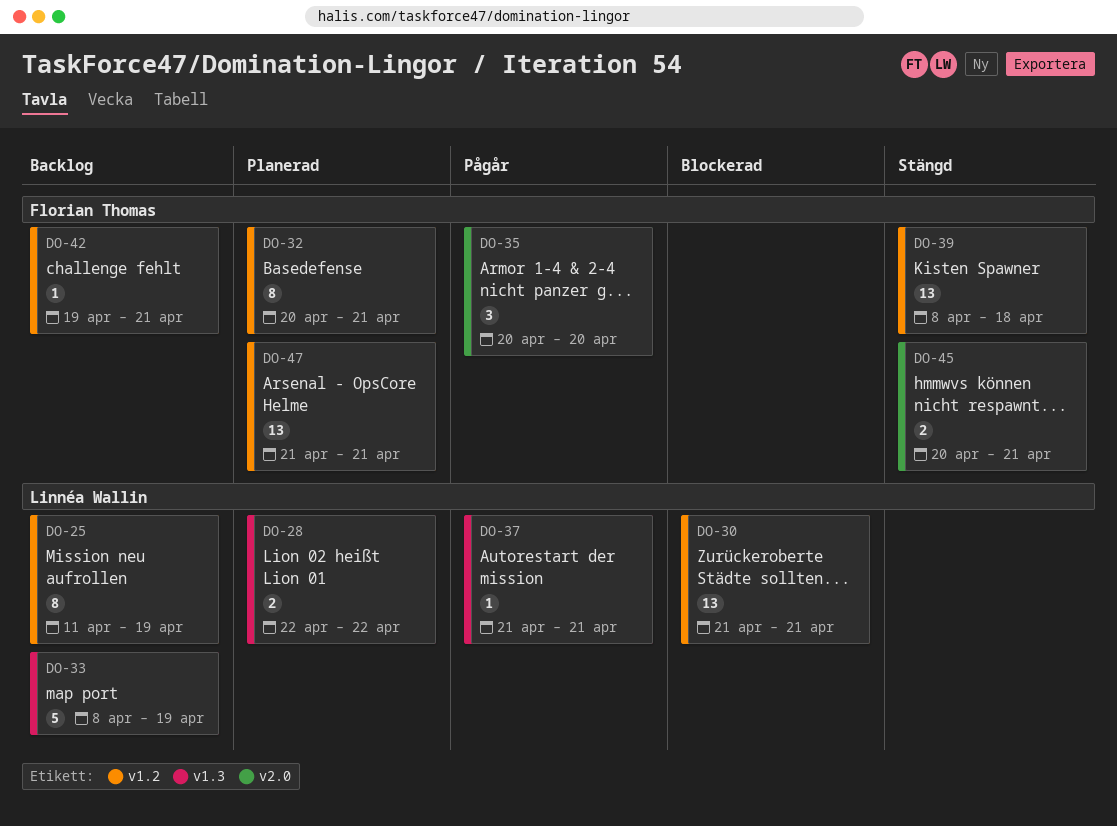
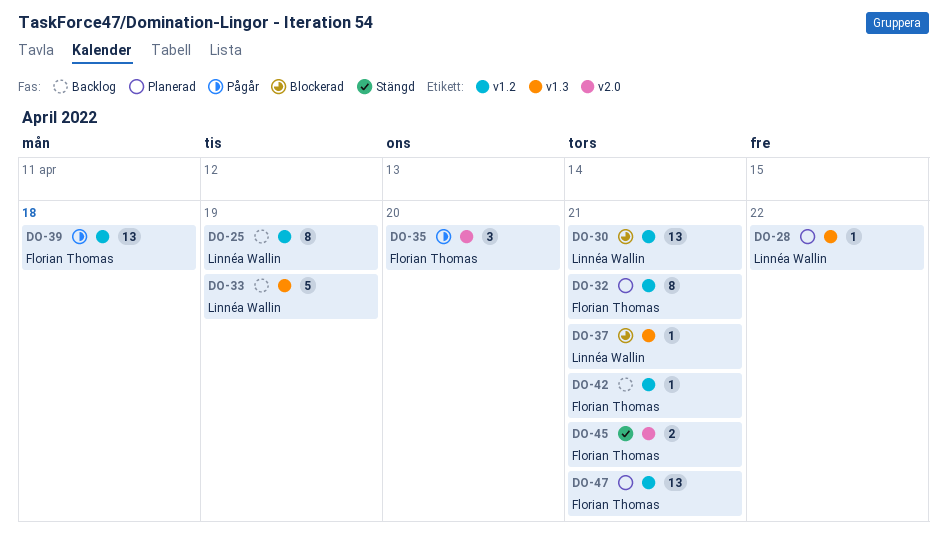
DO-28, estimate: 2 -> 1
DO-37, status: Pågår -> Blockerad
DO-39, status: Stängd -> Pågår

